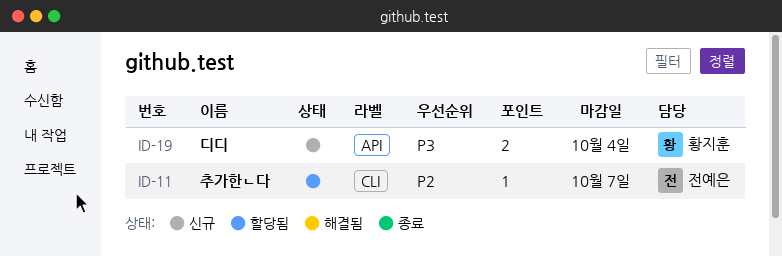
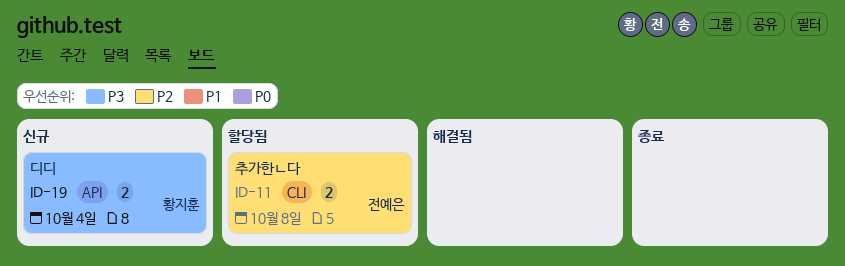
ID-11, estimate: 1 -> 2
ID-11, due: Oct 7 -> Oct 8

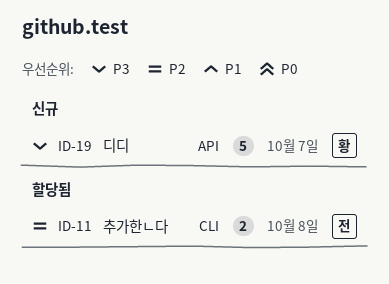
ID-19, estimate: 2 -> 5
ID-19, due: Oct 4 -> Oct 7

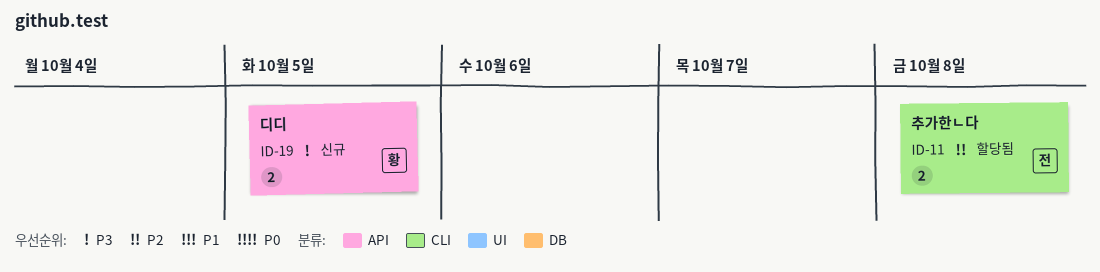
ID-19, estimate: 5 -> 2
ID-19, due: Oct 7 -> Oct 5

